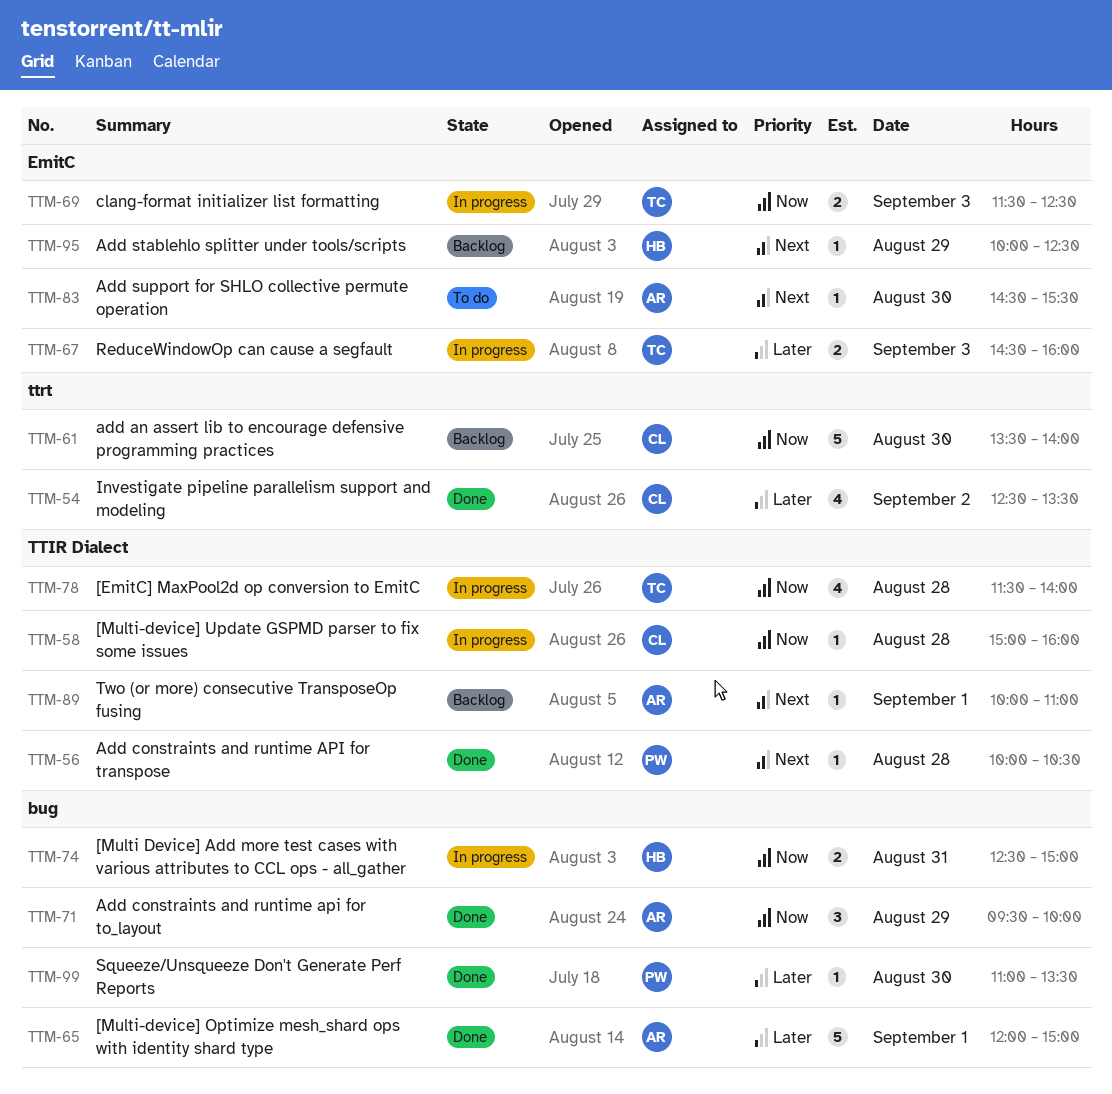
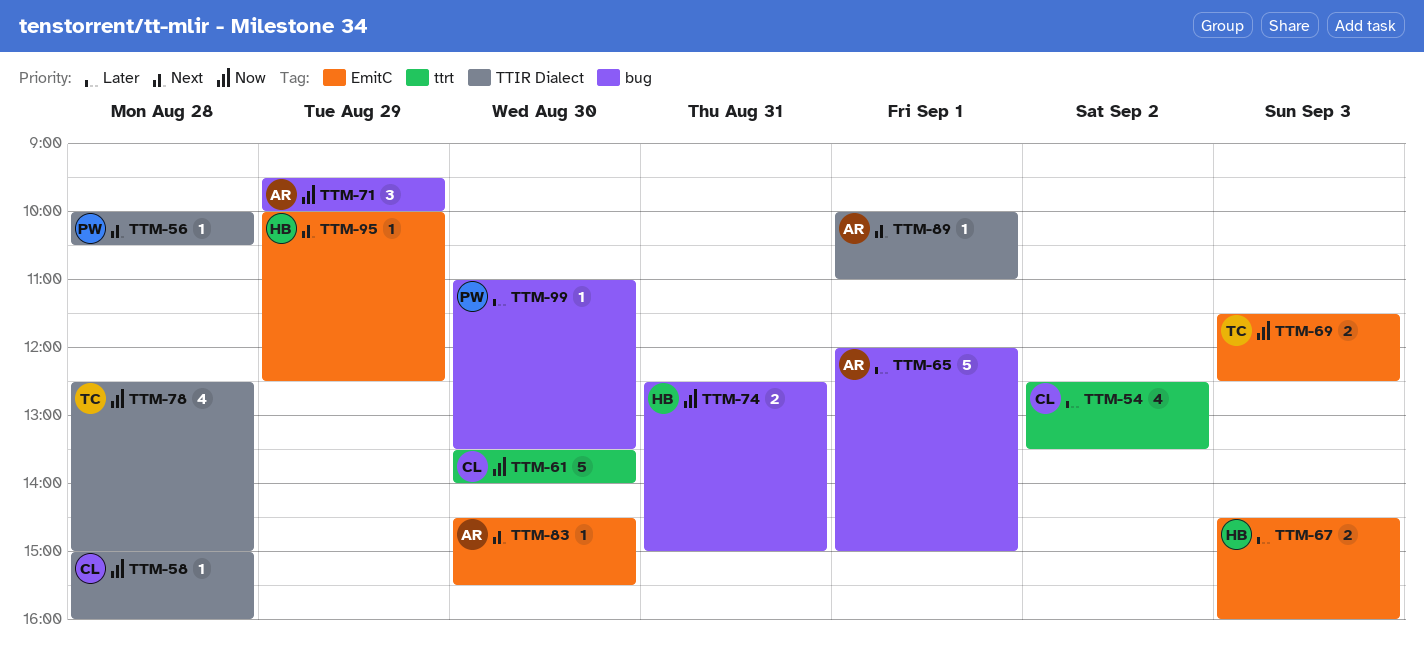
TTM-67, owner: TC -> HB
TTM-78, begins: 11:30 -> 12:30
TTM-78, ends: 14:00 -> 15:00

